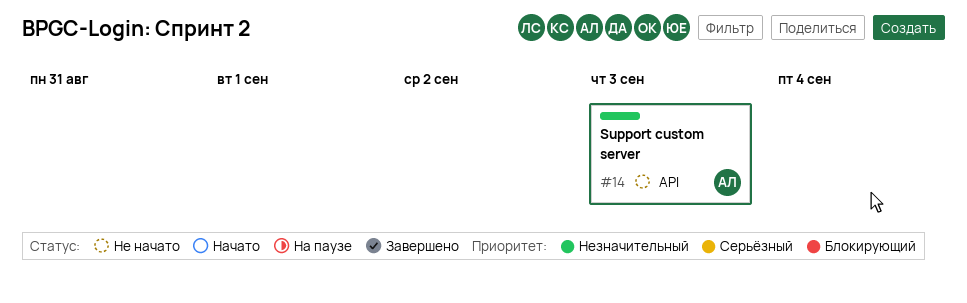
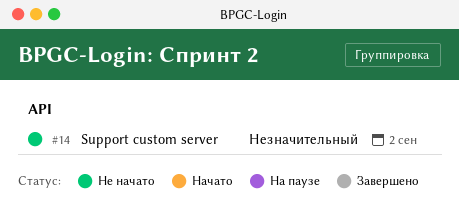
#14, due: Sep 3 -> Sep 2

